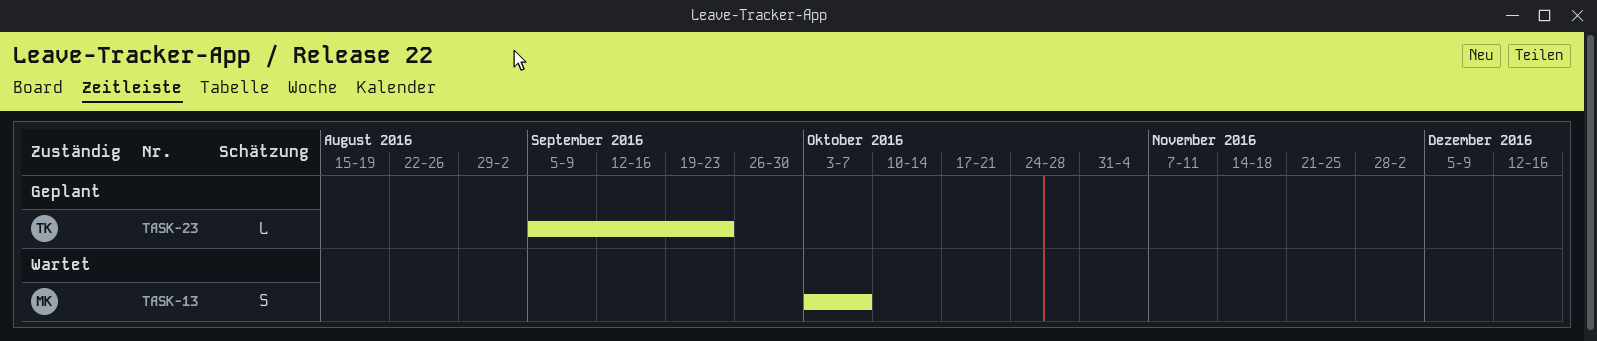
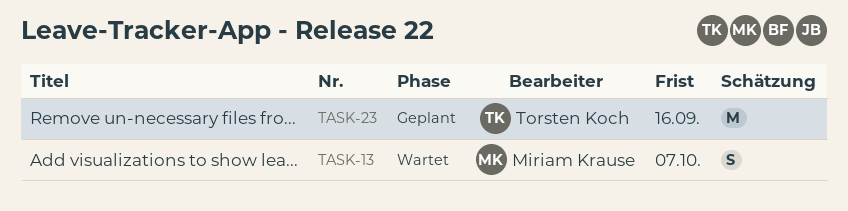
TASK-23, estimate: L -> M
TASK-23, due: Sep 23 -> Sep 16

